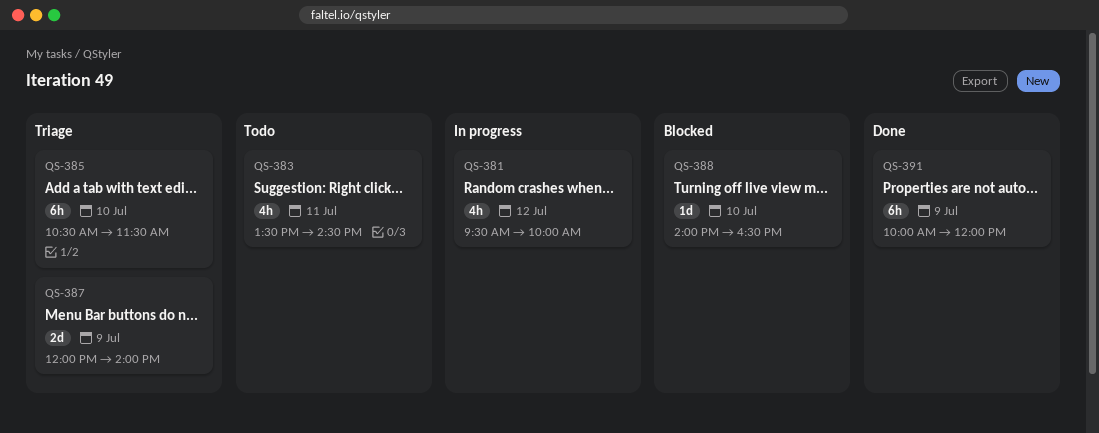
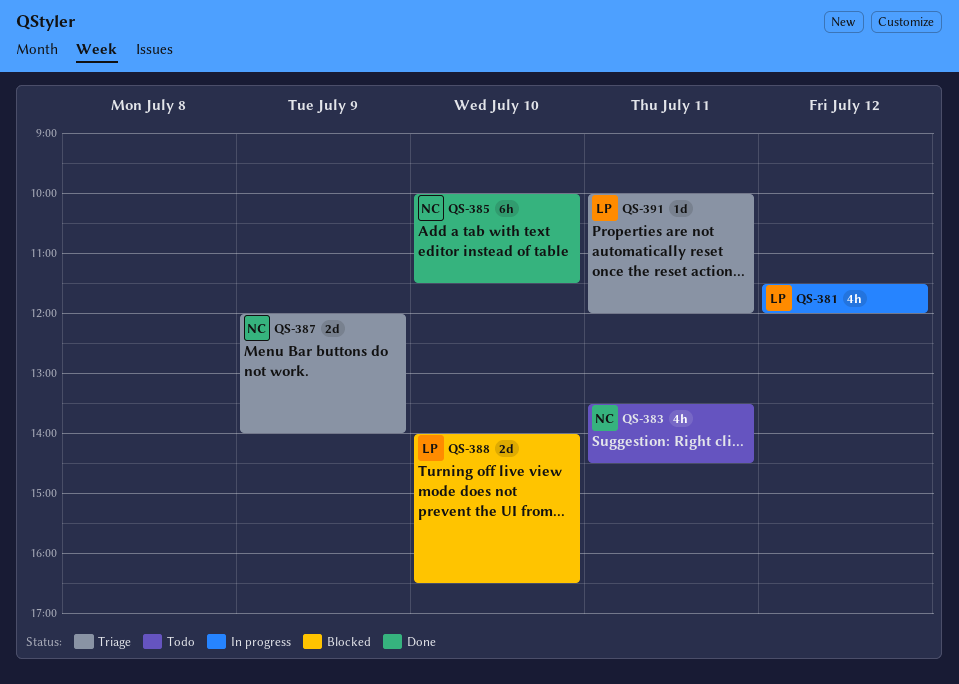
QS-381, begins: 09:30 -> 11:30
QS-381, ends: 10:00 -> 12:00
QS-385, status: Triage -> Done
QS-385, begins: 10:30 -> 10:00
QS-388, estimate: 1d -> 2d
QS-391, status: Done -> Triage
QS-391, estimate: 6h -> 1d
QS-391, day: Jul 9 -> Jul 11

